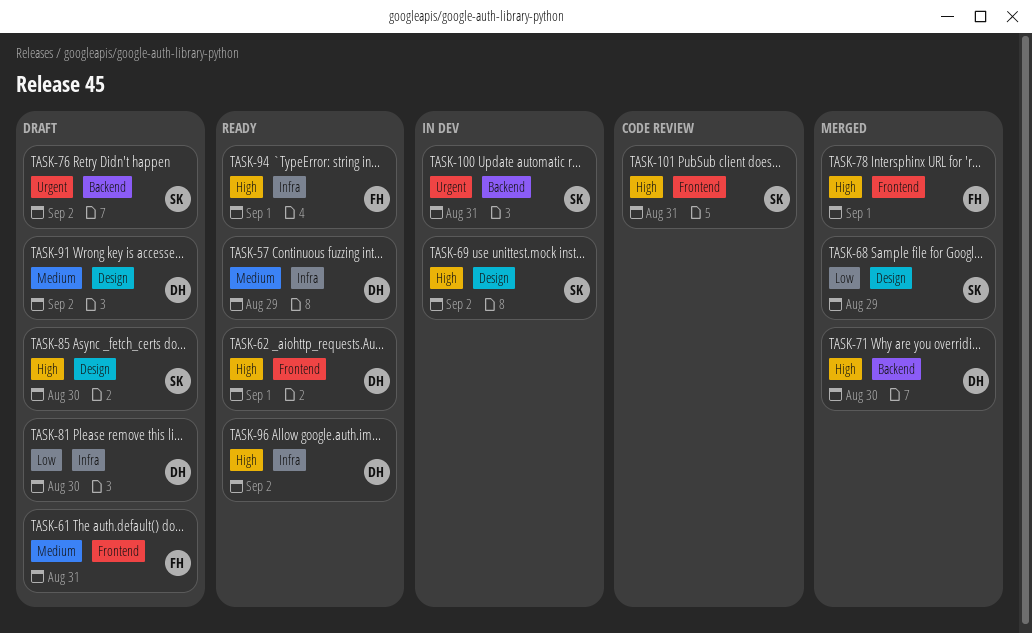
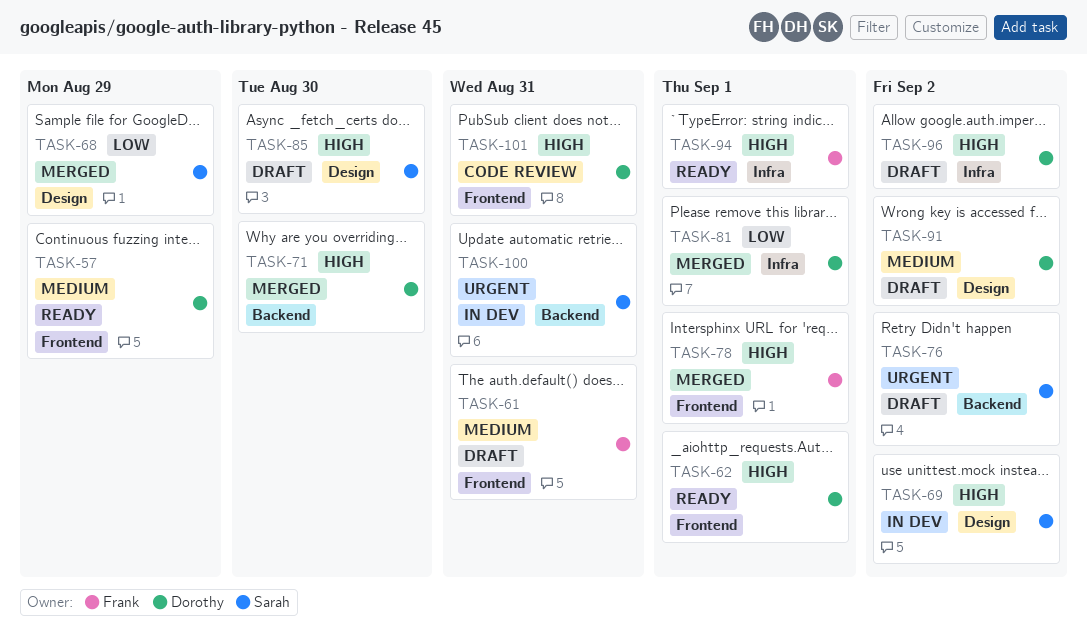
TASK-57, label: Infra -> Frontend
TASK-81, status: Draft -> Merged
TASK-81, due: Aug 30 -> Sep 1
TASK-96, status: Ready -> Draft
TASK-101, owner: Sarah -> Dorothy

